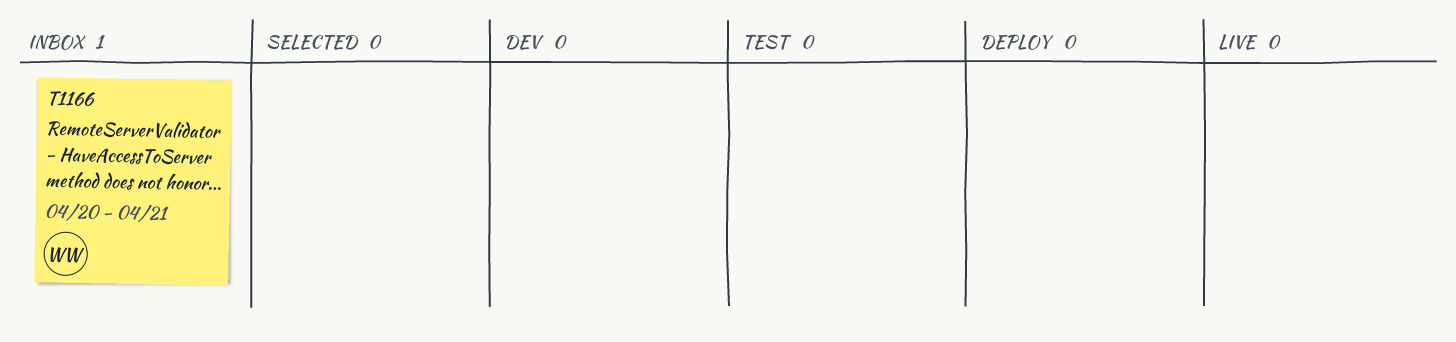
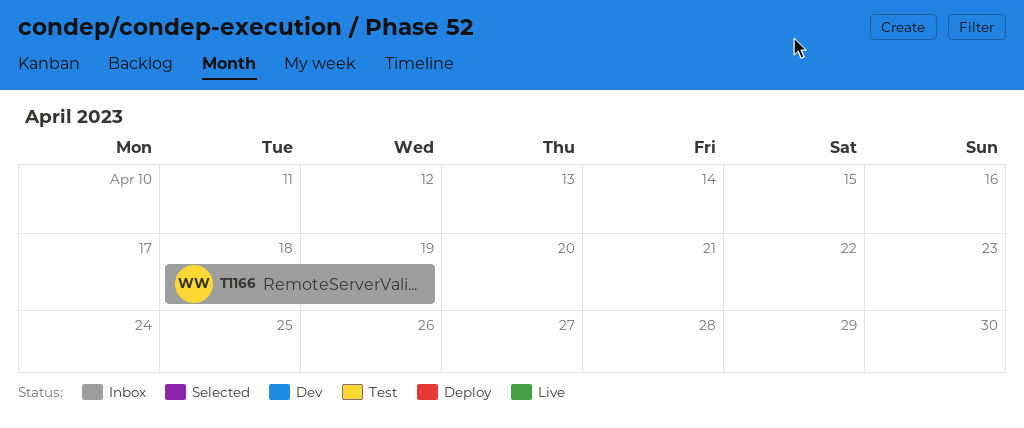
T1166, start: Apr 20 -> Apr 18
T1166, due: Apr 21 -> Apr 19

